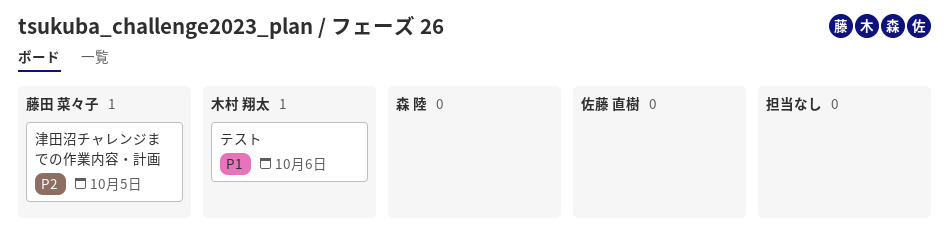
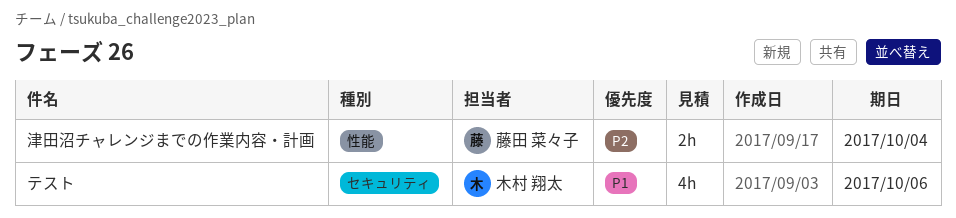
津田沼チャレンジまでの作業内容・計画, due: Oct 5 -> Oct 4

